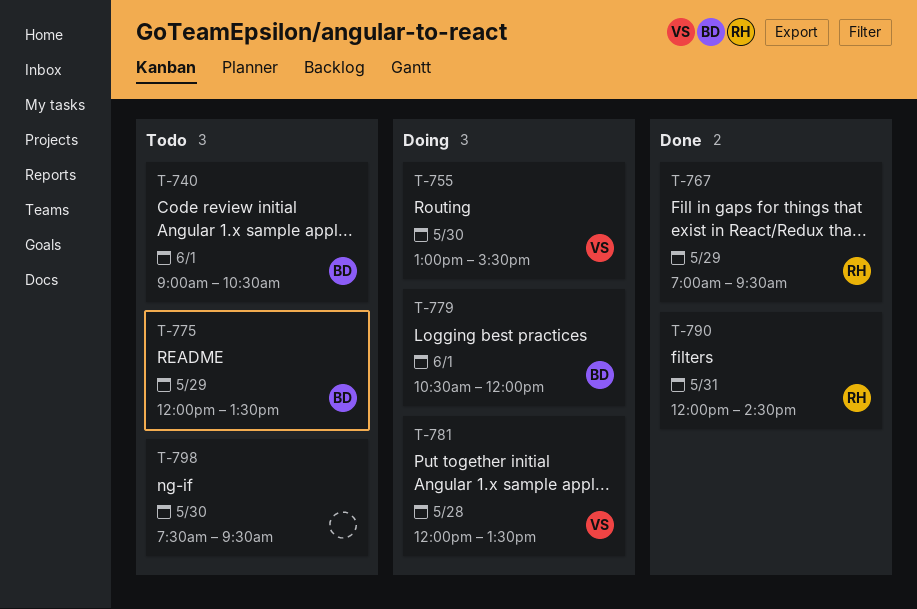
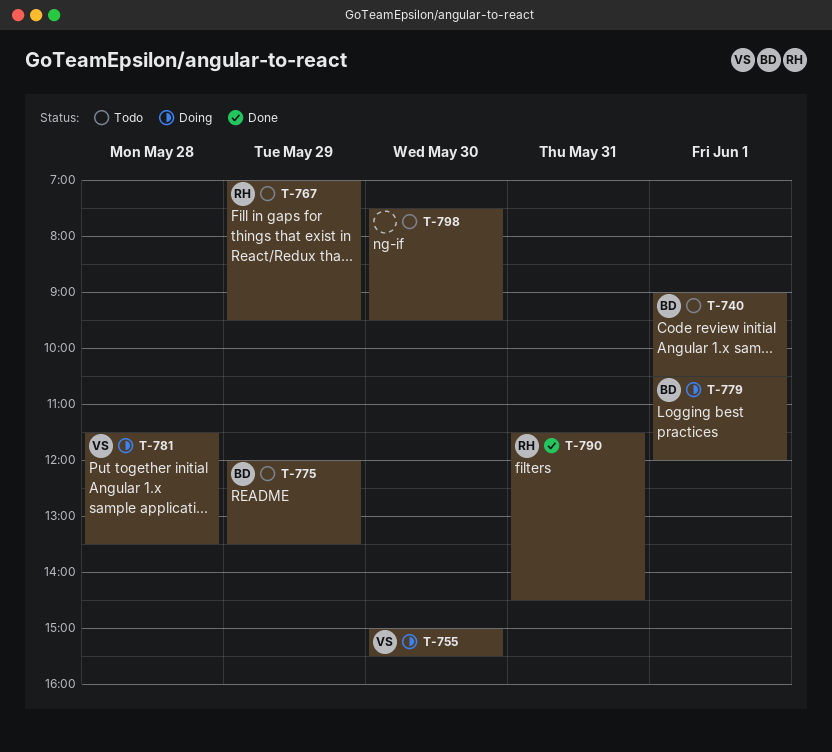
T-755, begins: 13:00 -> 15:00
T-767, status: Done -> Todo
T-781, begins: 12:00 -> 11:30
T-790, begins: 12:00 -> 11:30

